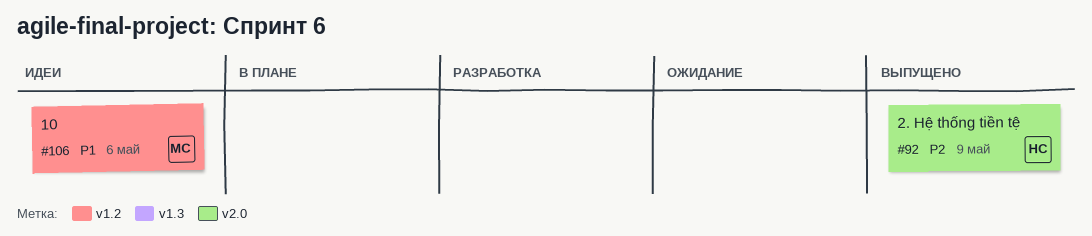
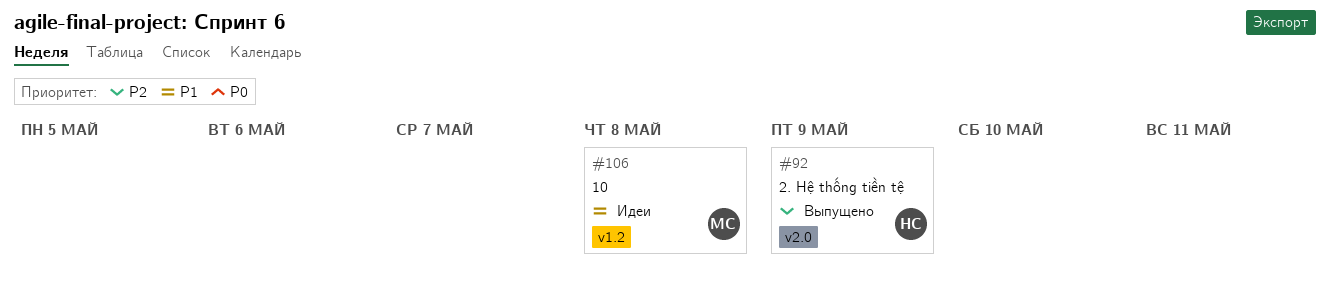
#106, due: May 6 -> May 8

